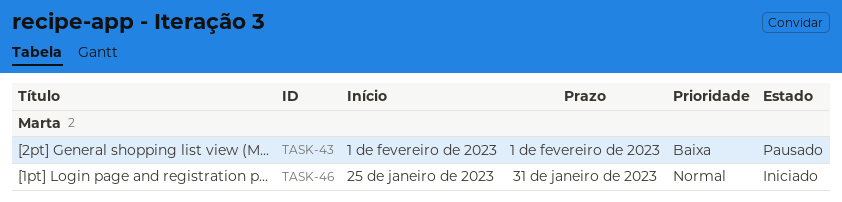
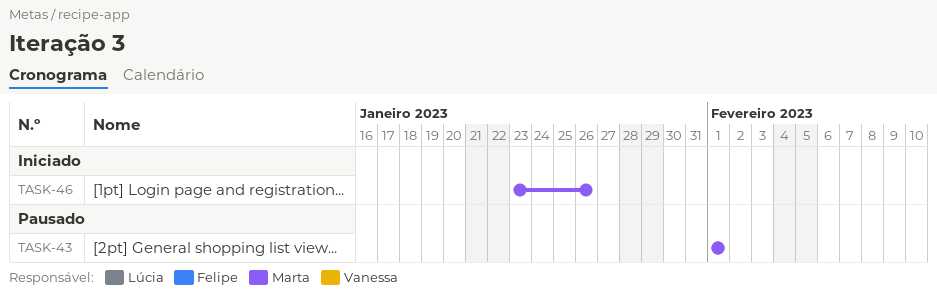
TASK-46, start: Jan 25 -> Jan 23
TASK-46, due: Jan 31 -> Jan 26

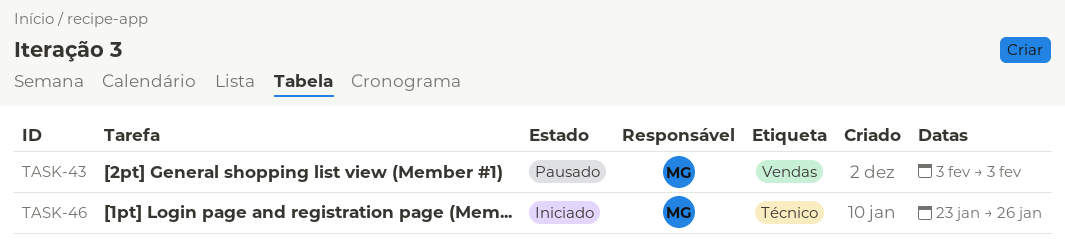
TASK-43, start: Feb 1 -> Feb 3
TASK-43, due: Feb 1 -> Feb 3

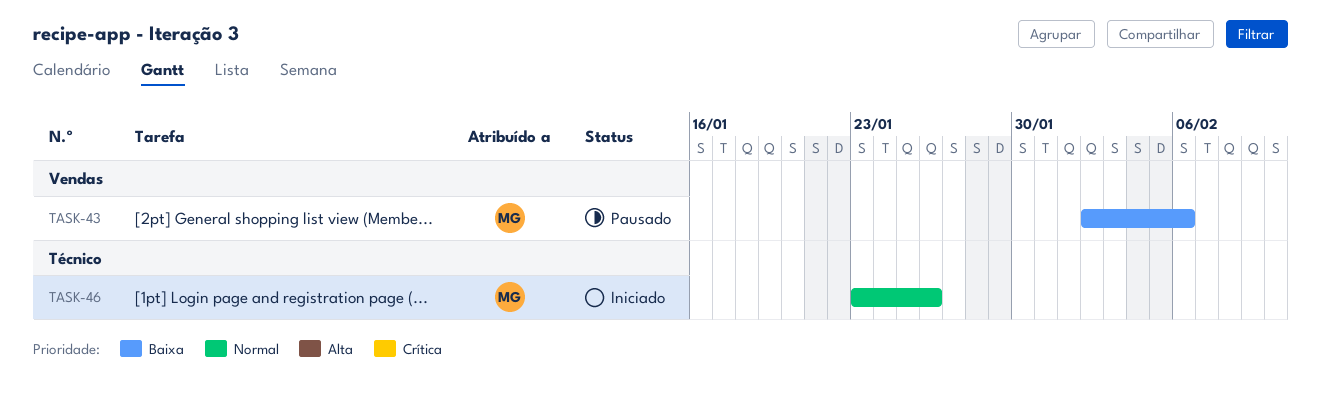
TASK-43, start: Feb 3 -> Feb 2
TASK-43, due: Feb 3 -> Feb 6

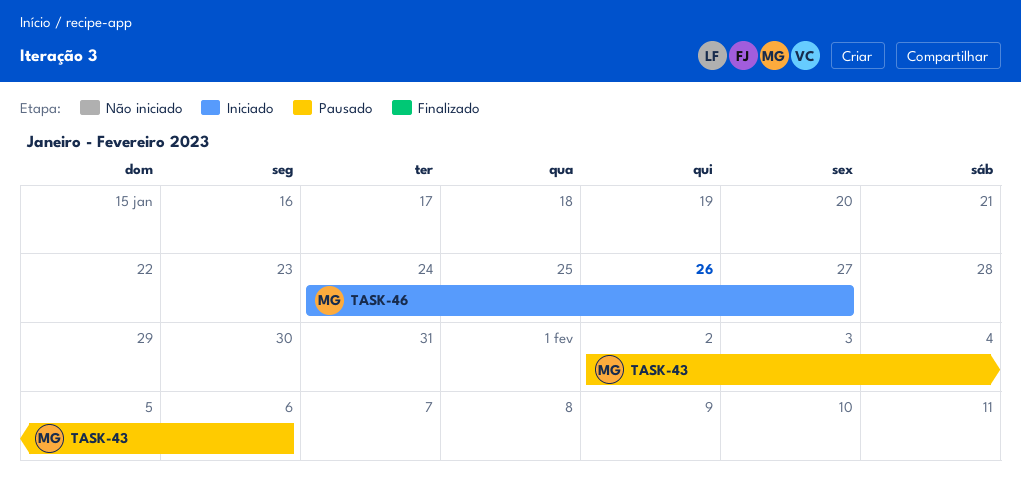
TASK-46, start: Jan 23 -> Jan 24
TASK-46, due: Jan 26 -> Jan 27

